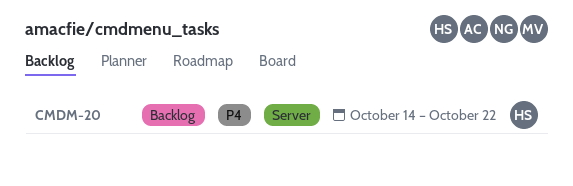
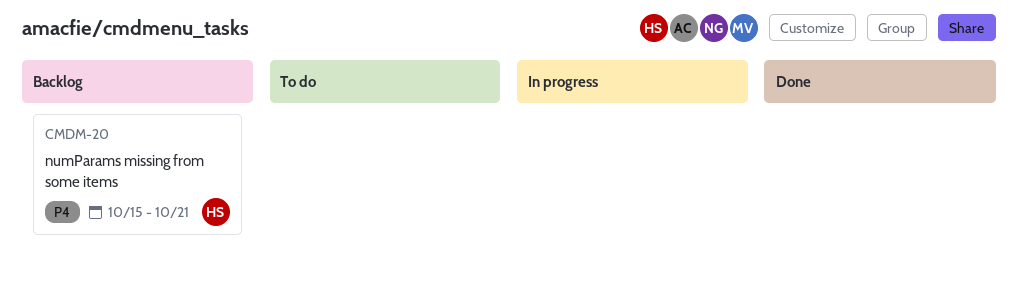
CMDM-20, start: Oct 14 -> Oct 15
CMDM-20, due: Oct 22 -> Oct 21

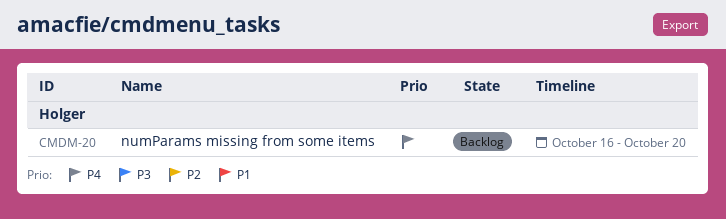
CMDM-20, start: Oct 15 -> Oct 16
CMDM-20, due: Oct 21 -> Oct 20

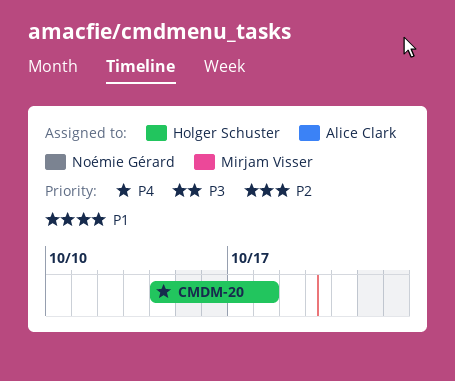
CMDM-20, start: Oct 16 -> Oct 14
CMDM-20, due: Oct 20 -> Oct 18

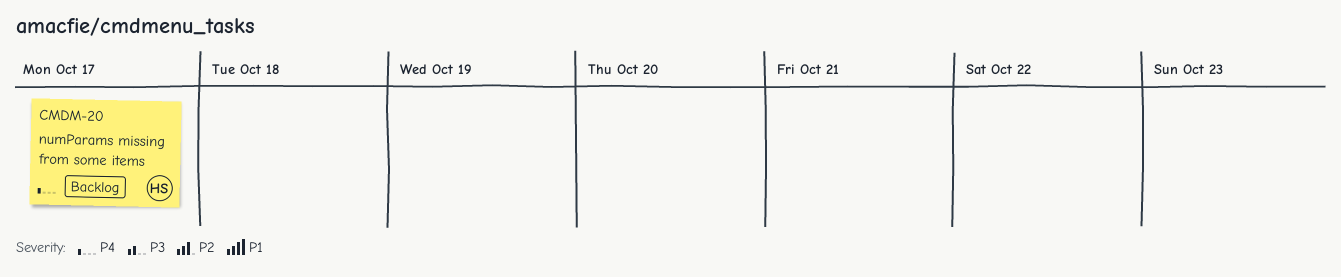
CMDM-20, due: Oct 18 -> Oct 17

